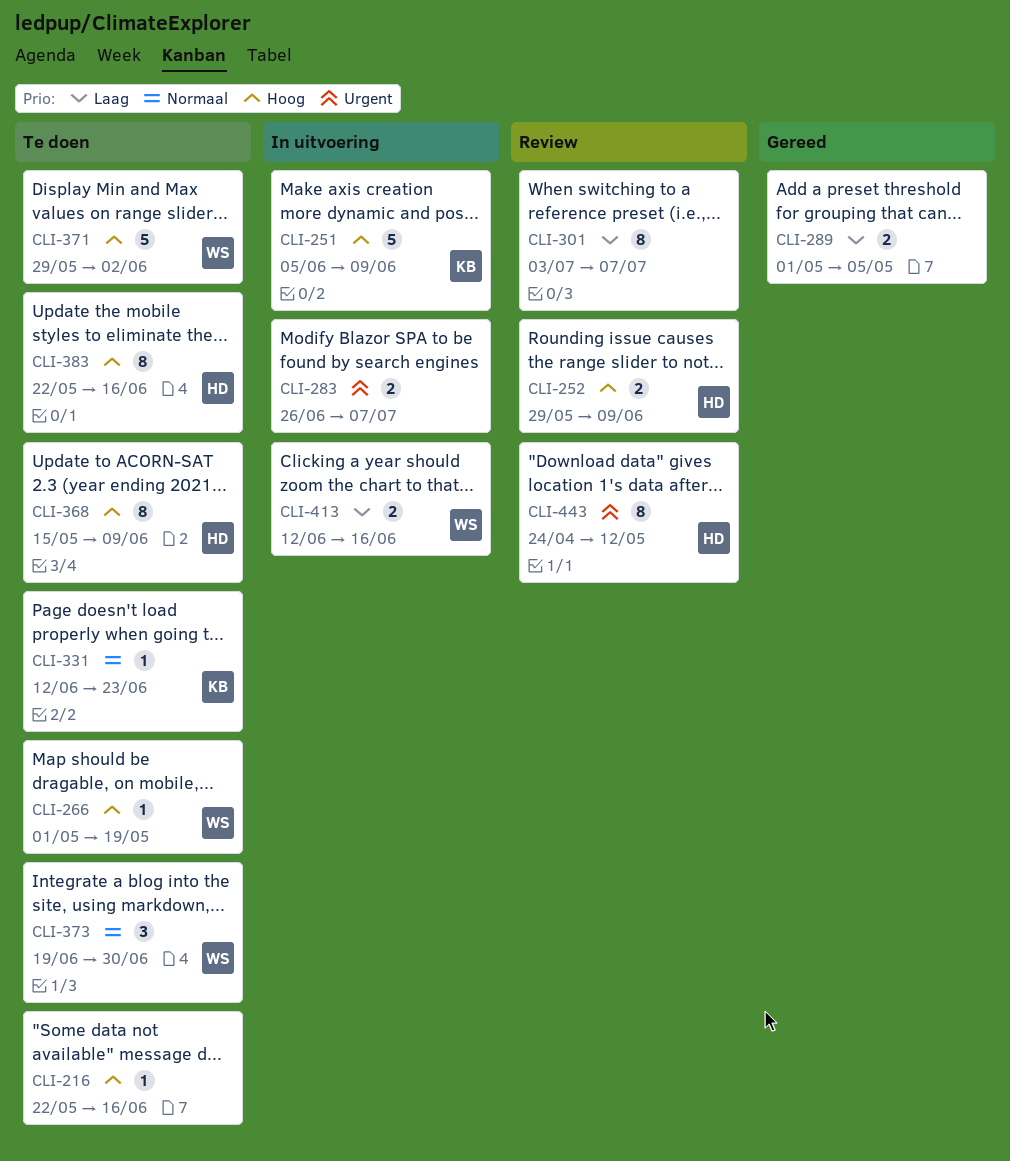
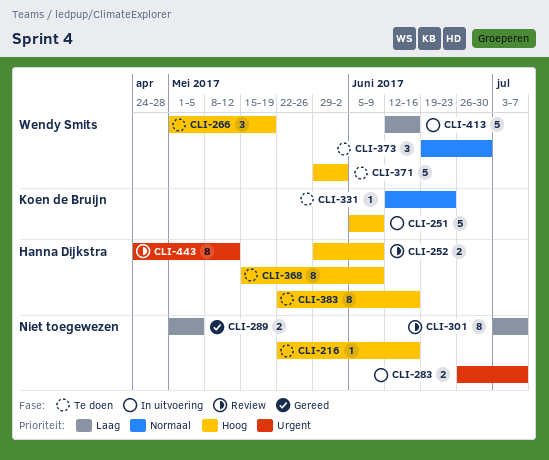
CLI-266, estimate: 1 -> 3
CLI-413, estimate: 2 -> 5

